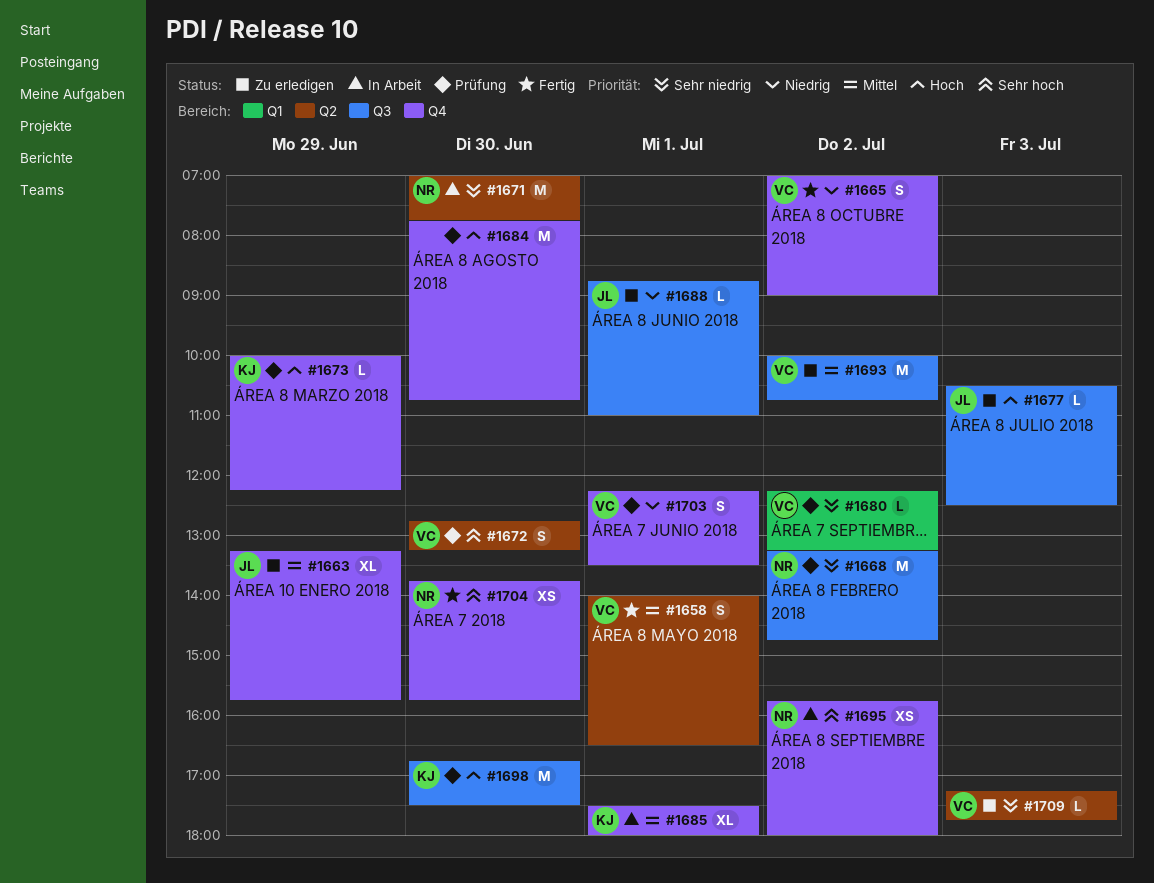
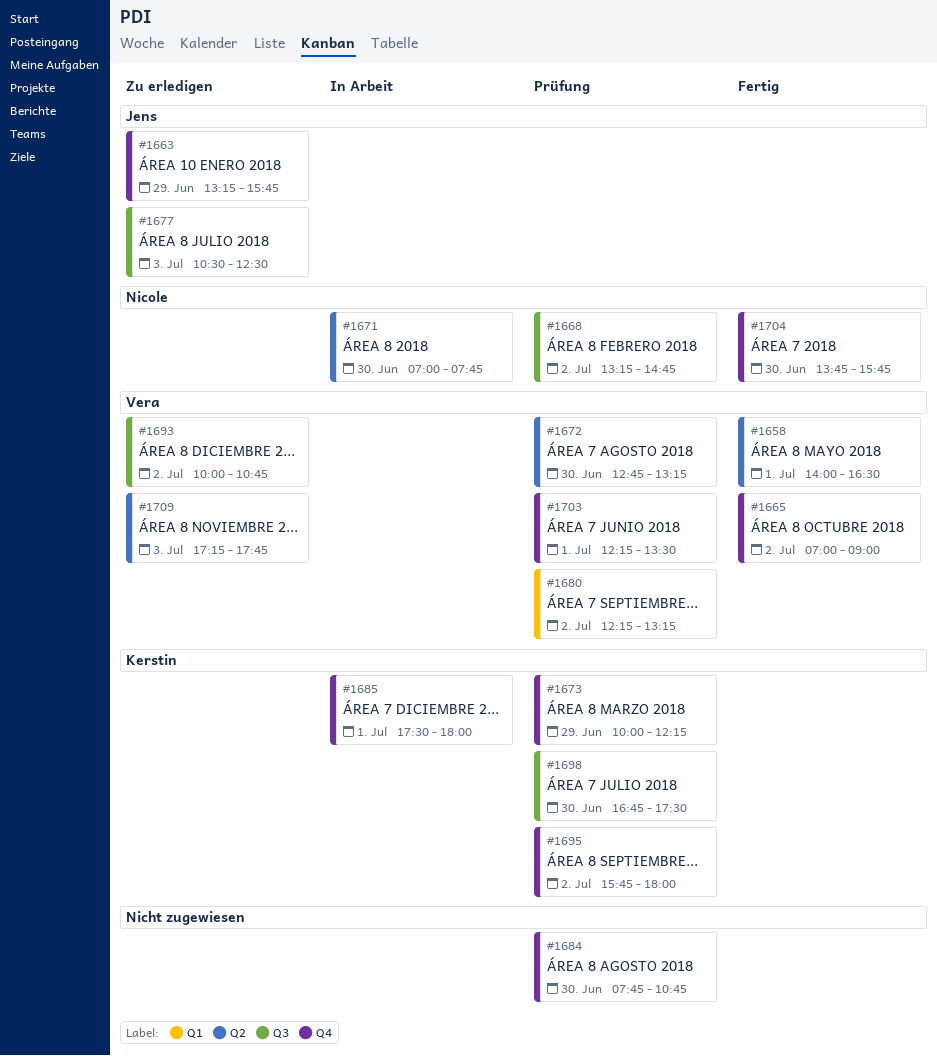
#1688: present -> none
#1695, status: In Arbeit -> Prüfung
#1695, owner: Nicole -> Kerstin

